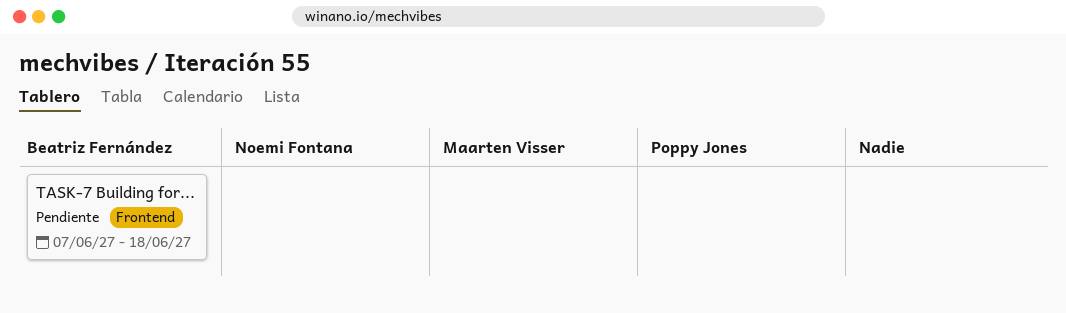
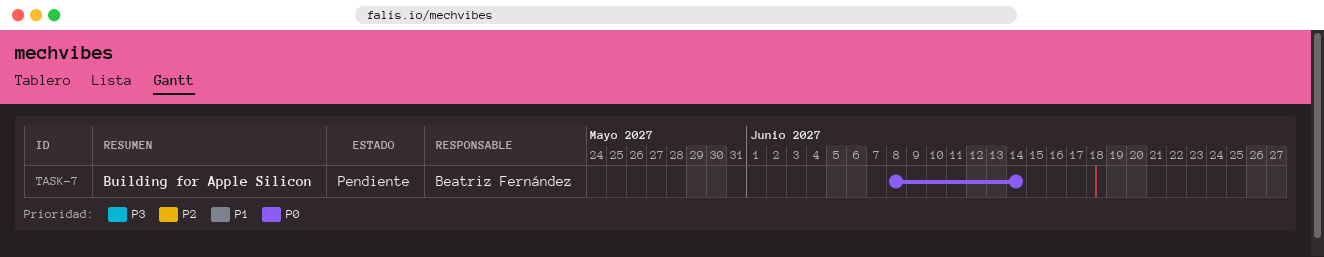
TASK-7, start: Jun 7 -> Jun 8
TASK-7, due: Jun 18 -> Jun 14

